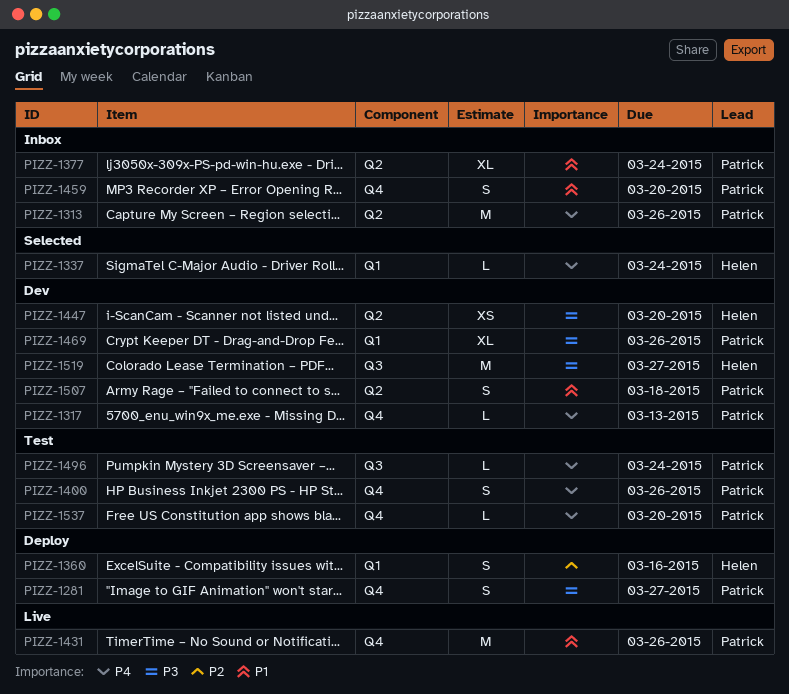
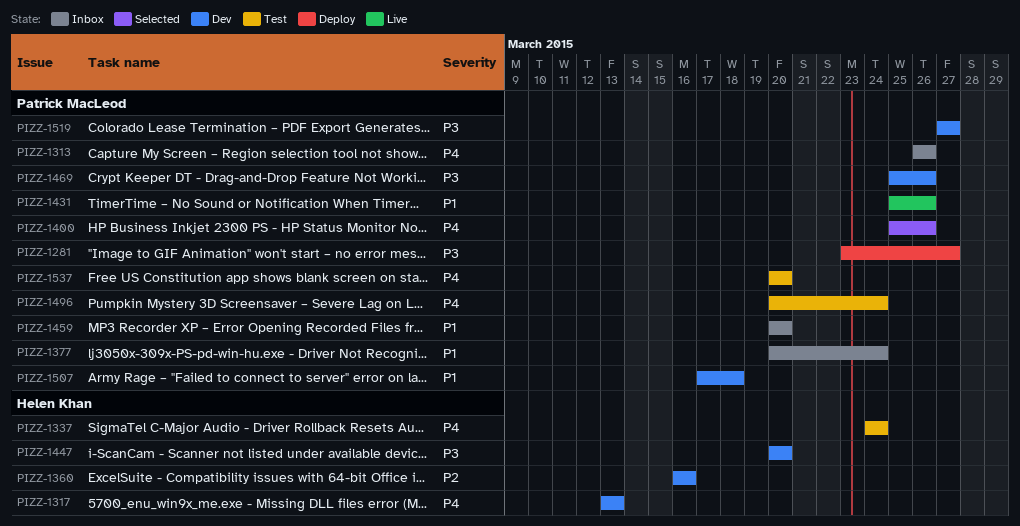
PIZZ-1317, owner: Patrick MacLeod -> Helen Khan
PIZZ-1337, status: Selected -> Test
PIZZ-1360, status: Deploy -> Dev
PIZZ-1400, status: Test -> Selected
PIZZ-1519, owner: Helen Khan -> Patrick MacLeod

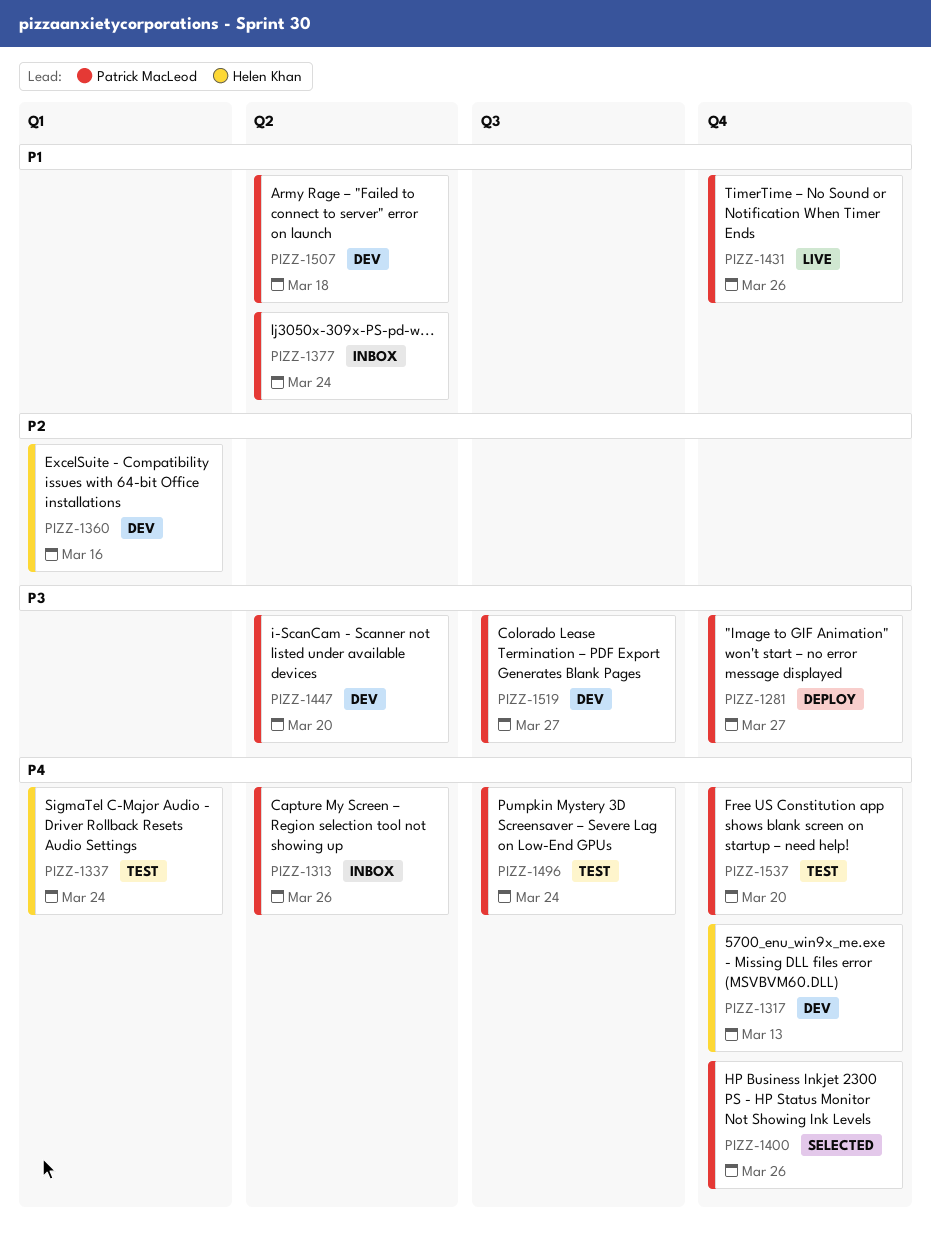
PIZZ-1447, owner: Helen Khan -> Patrick MacLeod
PIZZ-1459: present -> none
PIZZ-1469: present -> none

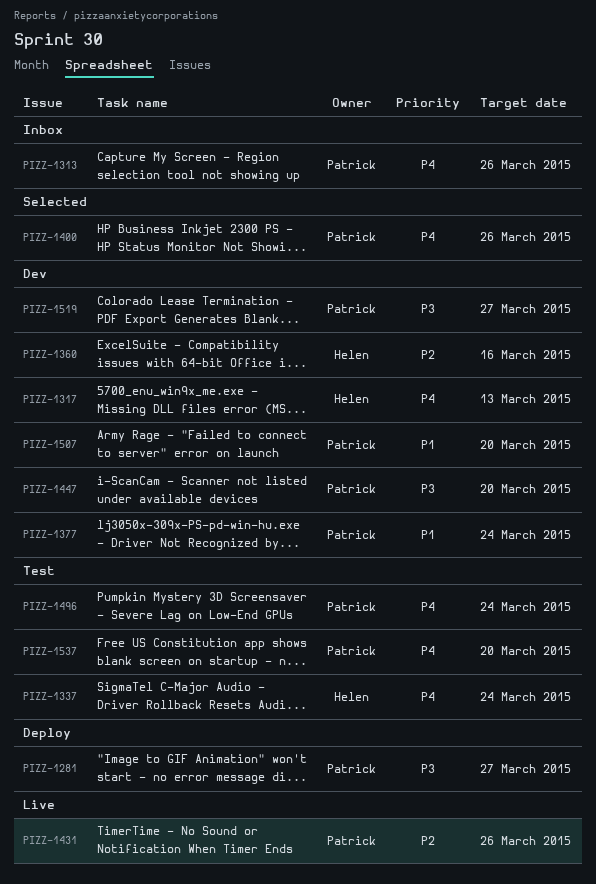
PIZZ-1377, status: Inbox -> Dev
PIZZ-1431, priority: P1 -> P2
PIZZ-1507, due: Mar 18 -> Mar 20

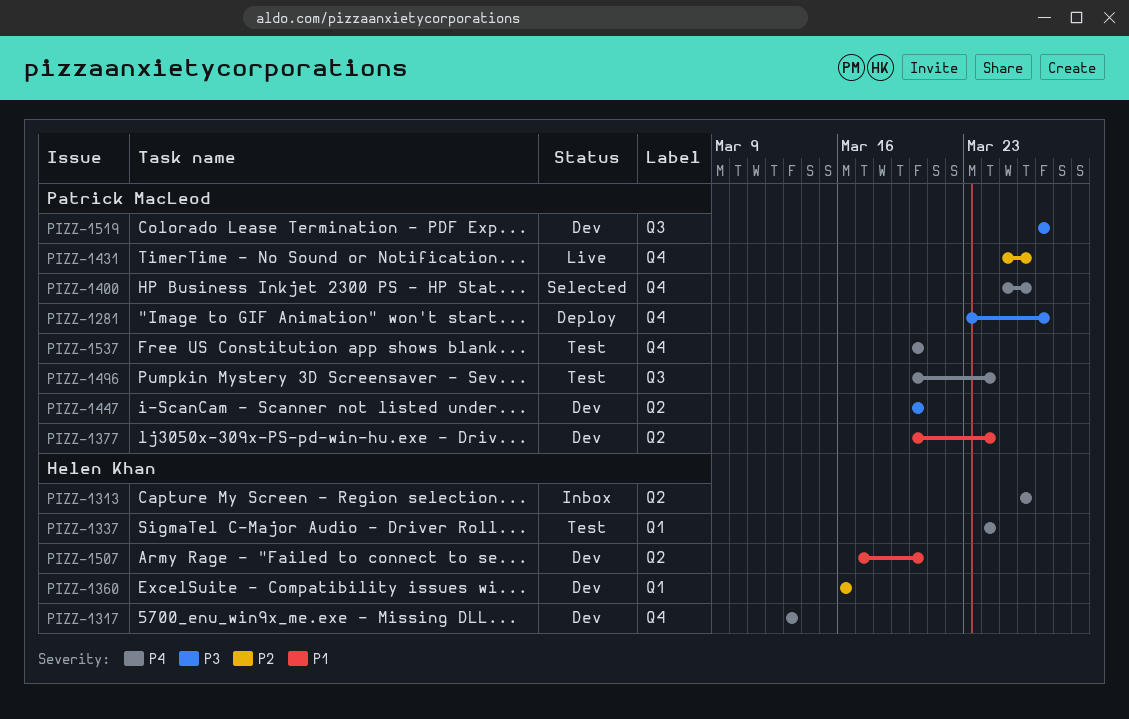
PIZZ-1313, owner: Patrick MacLeod -> Helen Khan
PIZZ-1507, owner: Patrick MacLeod -> Helen Khan

